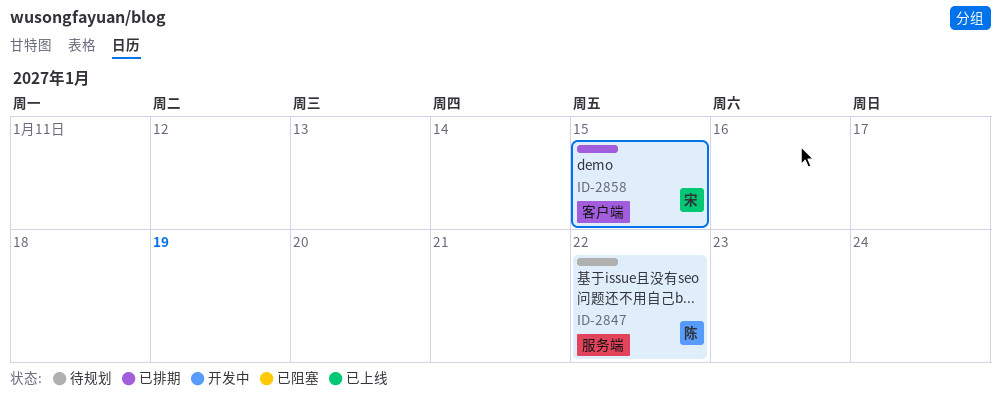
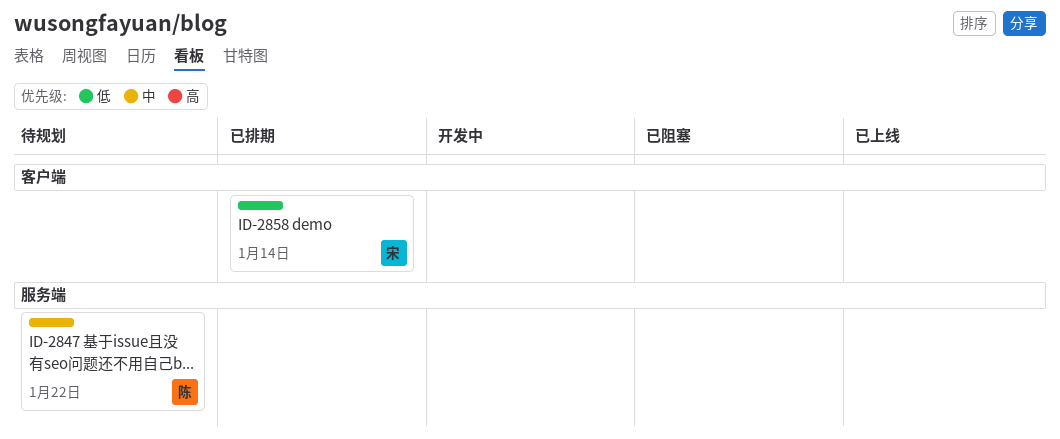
ID-2858, due: Jan 15 -> Jan 14

